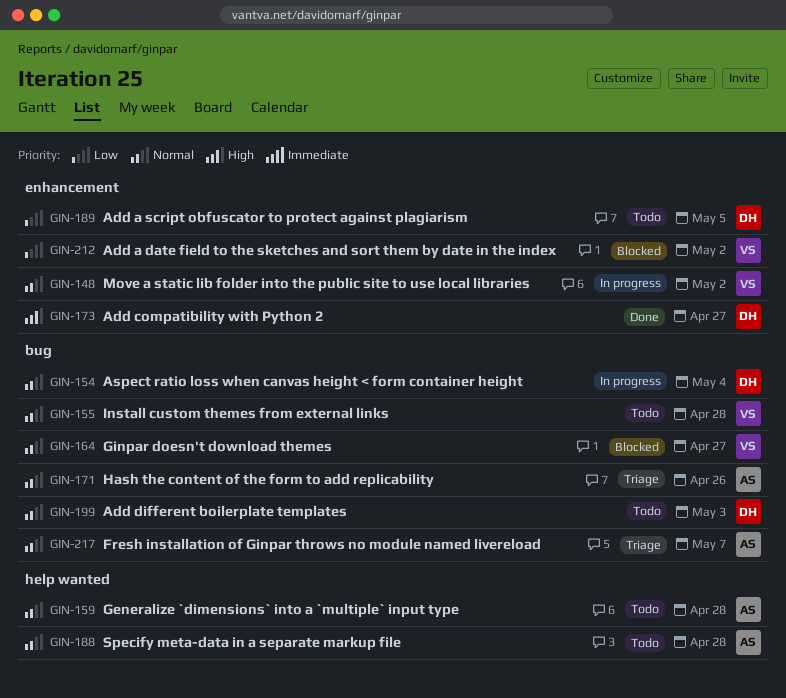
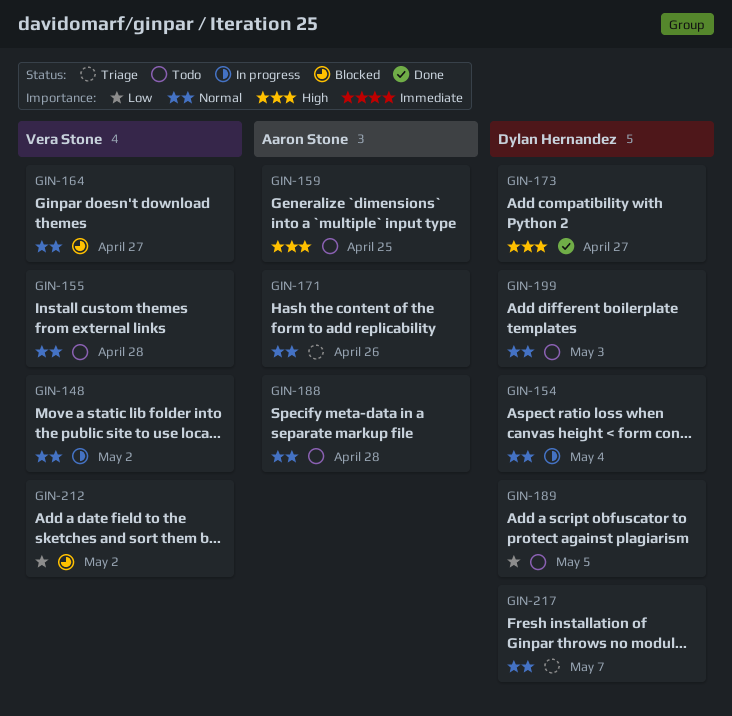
GIN-159, priority: Normal -> High
GIN-159, due: Apr 28 -> Apr 25
GIN-217, owner: Aaron Stone -> Dylan Hernandez

